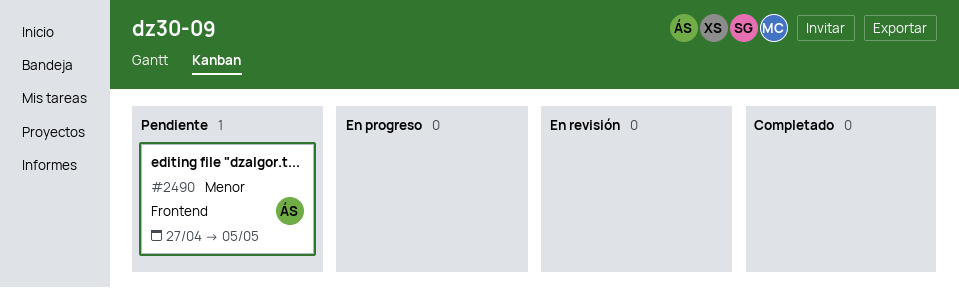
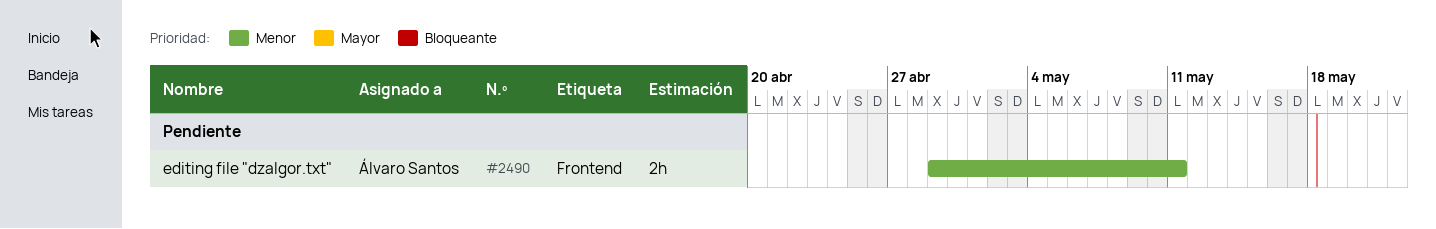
#2490, start: Apr 27 -> Apr 29
#2490, due: May 5 -> May 11

